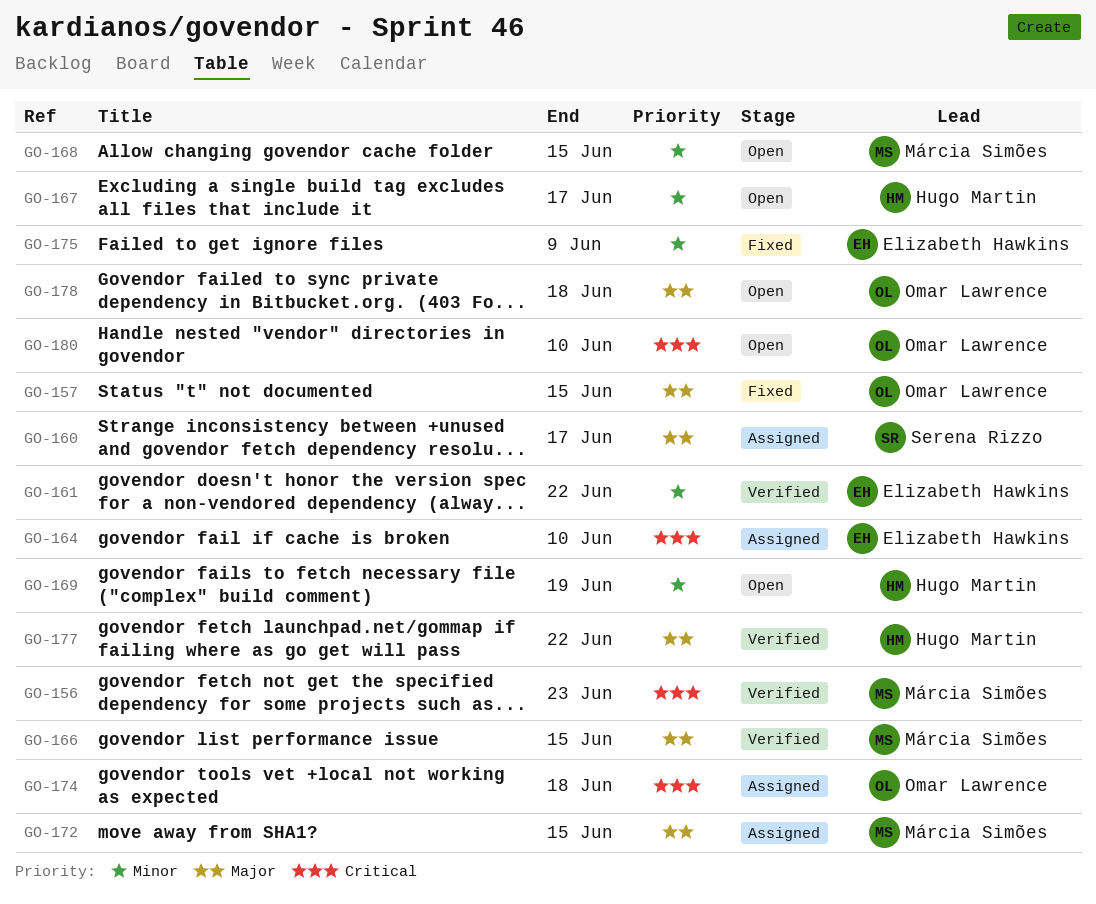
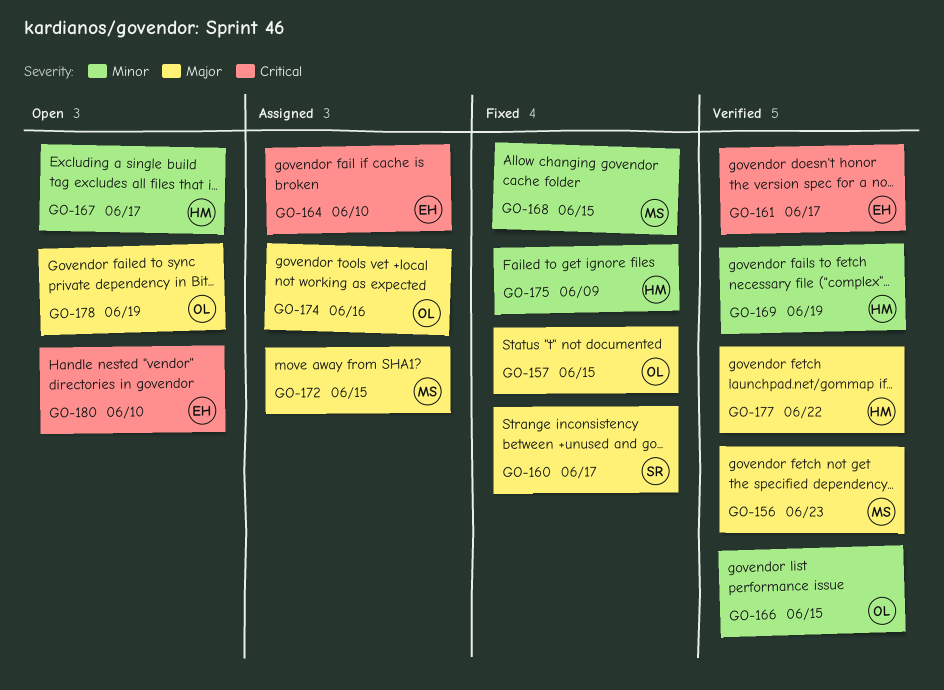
GO-156, priority: Critical -> Major
GO-160, status: Assigned -> Fixed
GO-161, priority: Minor -> Critical
GO-161, due: Jun 22 -> Jun 17
GO-166, owner: Márcia Simões -> Omar Lawrence
GO-166, priority: Major -> Minor
GO-168, status: Open -> Fixed
GO-169, status: Open -> Verified
GO-174, priority: Critical -> Major
GO-174, due: Jun 18 -> Jun 16
GO-175, owner: Elizabeth Hawkins -> Hugo Martin
GO-178, due: Jun 18 -> Jun 19
GO-180, owner: Omar Lawrence -> Elizabeth Hawkins

